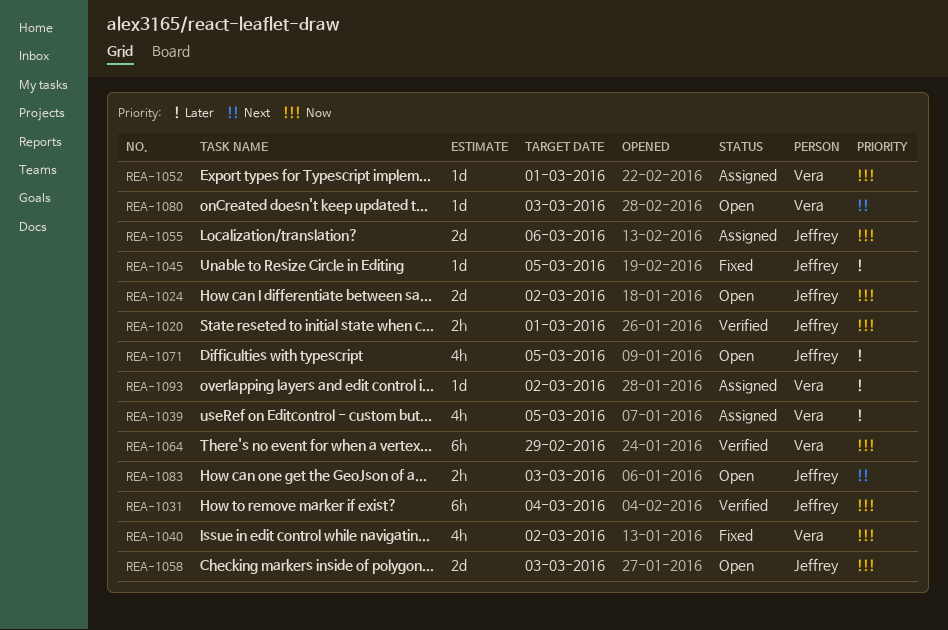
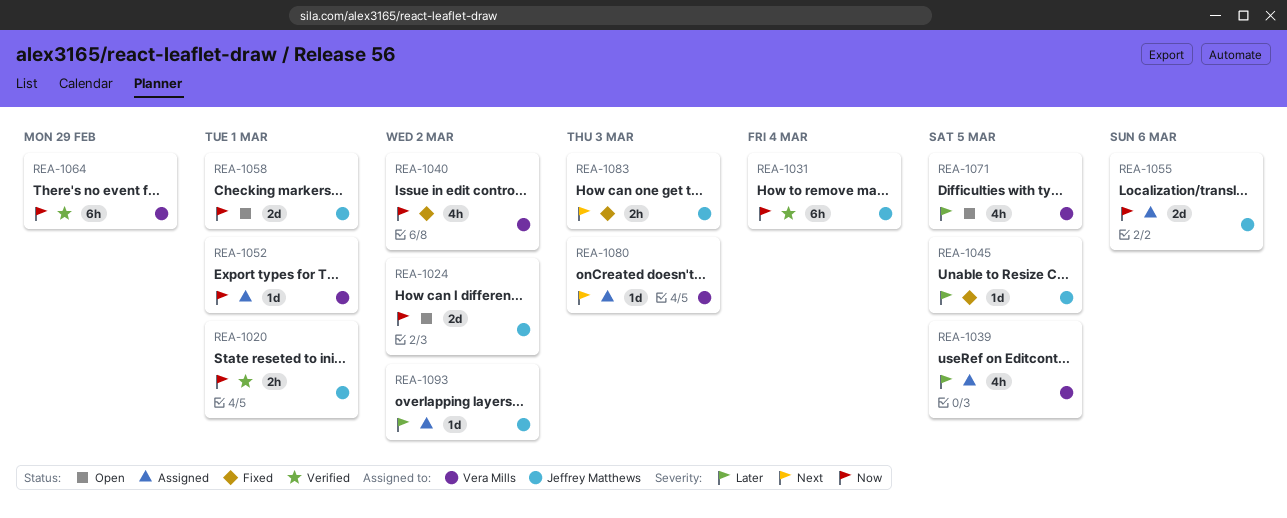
REA-1058, due: Mar 3 -> Mar 1
REA-1071, owner: Jeffrey Matthews -> Vera Mills
REA-1080, status: Open -> Assigned
REA-1083, status: Open -> Fixed
REA-1093, owner: Vera Mills -> Jeffrey Matthews

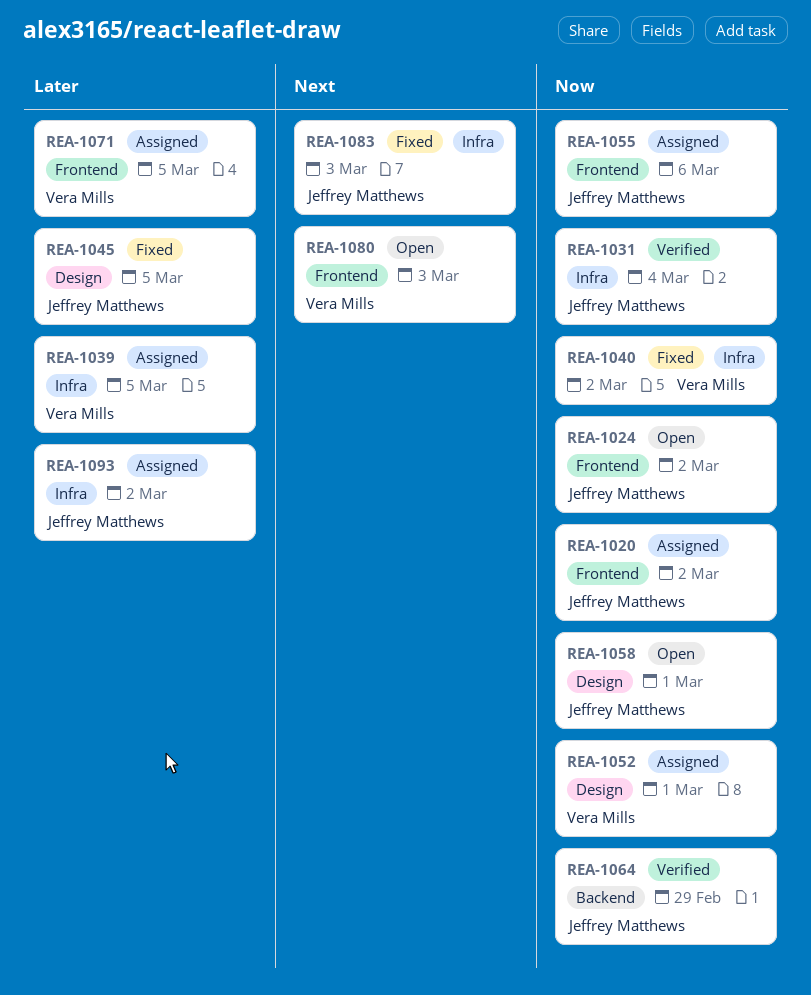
REA-1020, status: Verified -> Assigned
REA-1020, due: Mar 1 -> Mar 2
REA-1064, owner: Vera Mills -> Jeffrey Matthews
REA-1071, status: Open -> Assigned
REA-1080, status: Assigned -> Open

